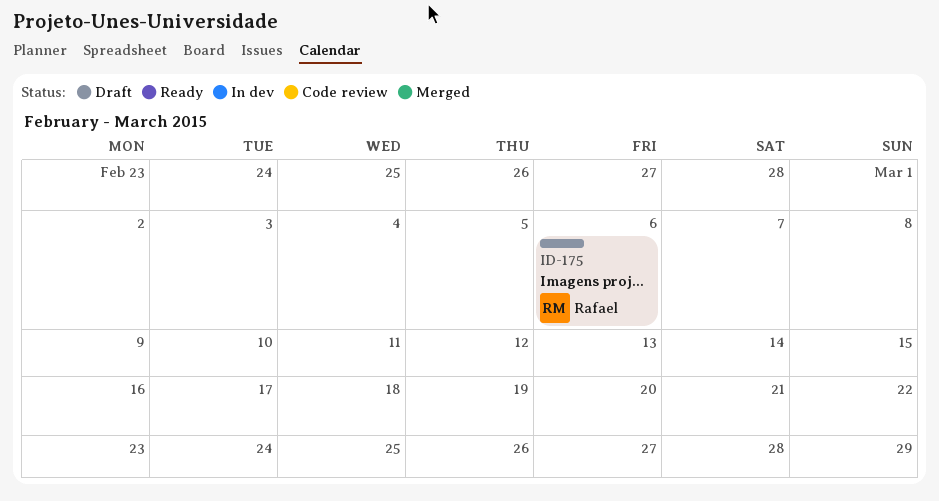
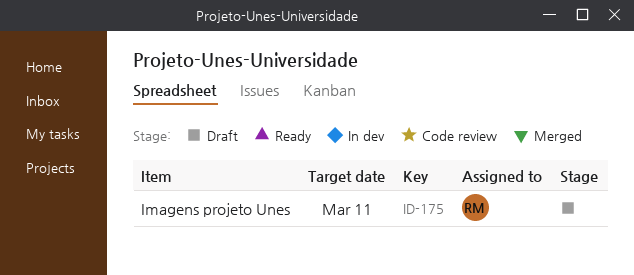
ID-175, due: Mar 6 -> Mar 11

